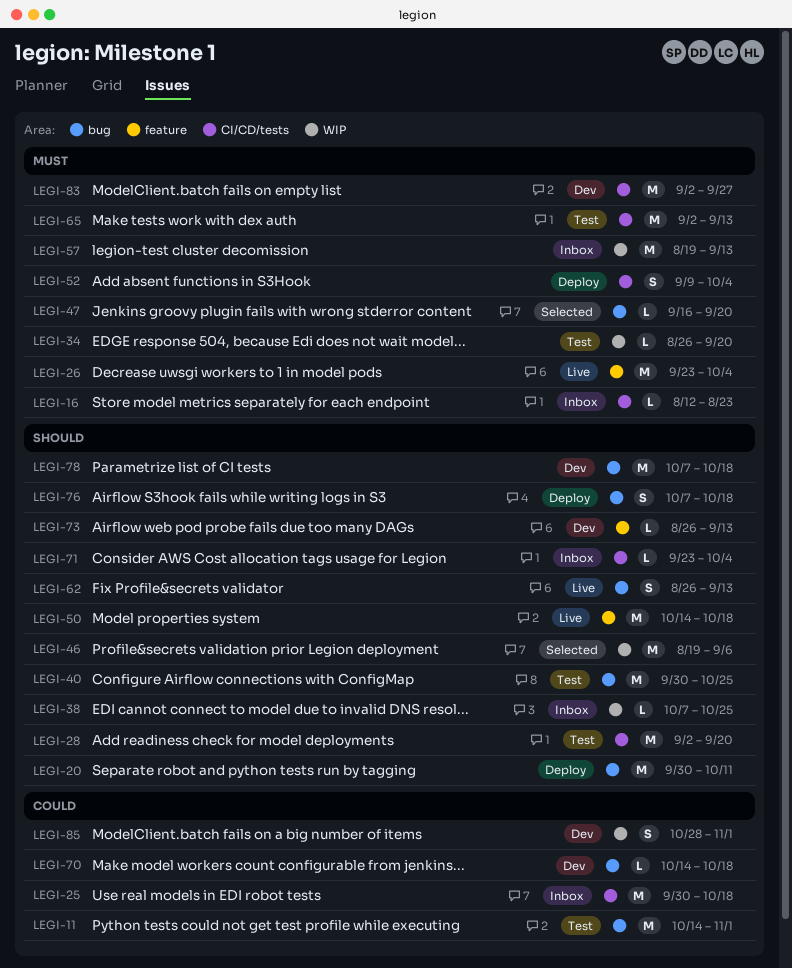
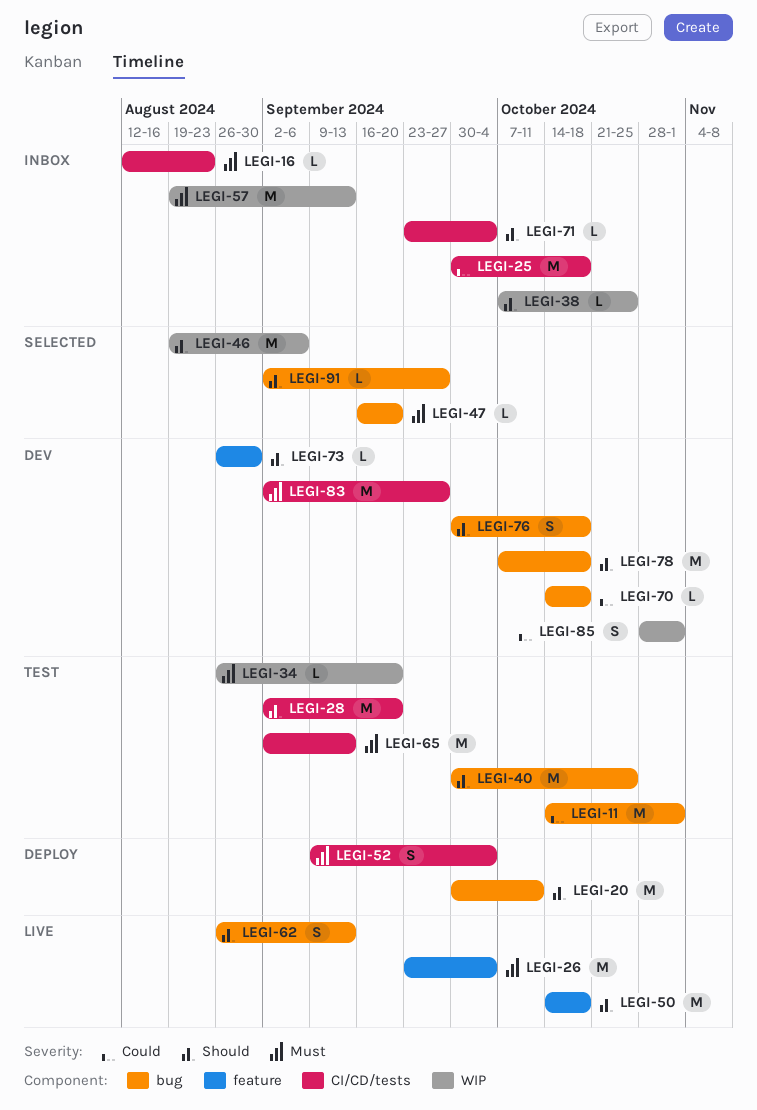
LEGI-73, due: Sep 13 -> Aug 30
LEGI-76, status: Deploy -> Dev
LEGI-76, start: Oct 7 -> Sep 30
LEGI-91: none -> present

